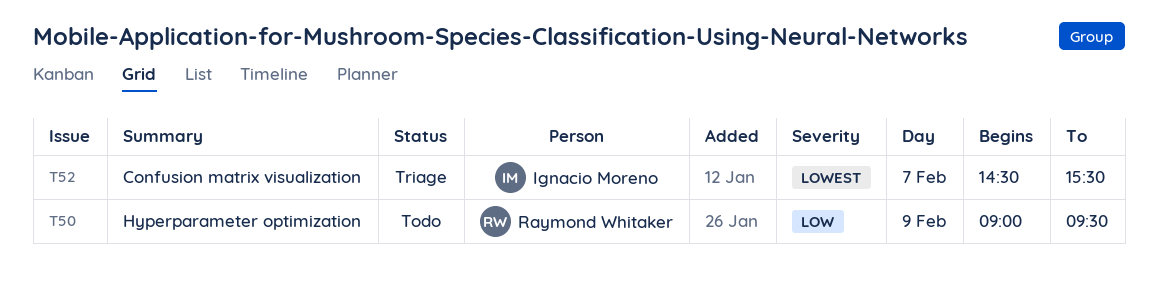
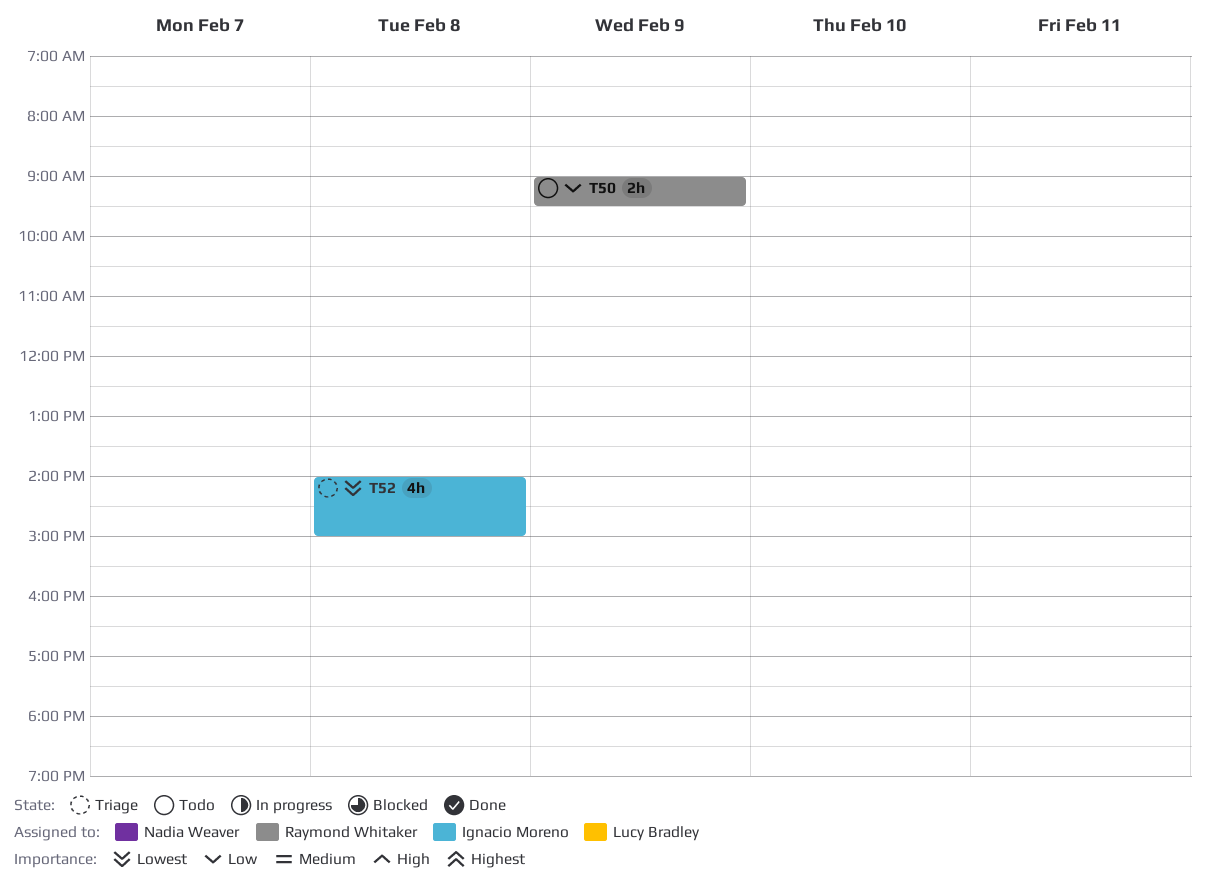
T52, day: Feb 7 -> Feb 8
T52, begins: 14:30 -> 14:00
T52, ends: 15:30 -> 15:00

